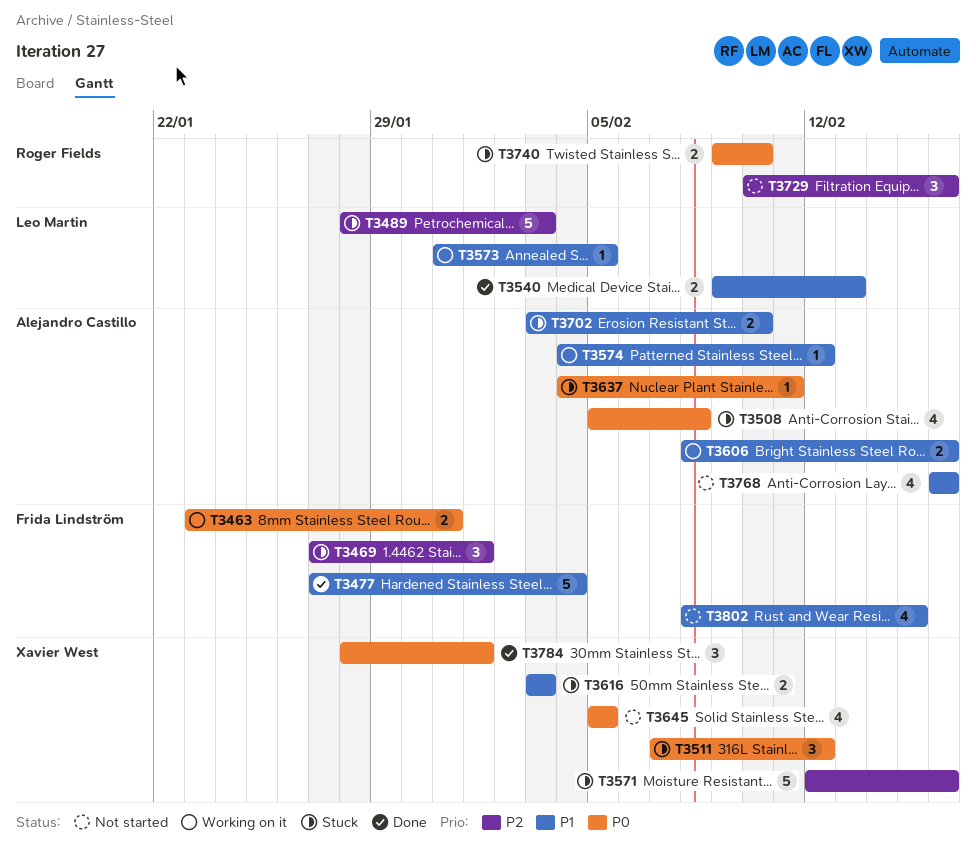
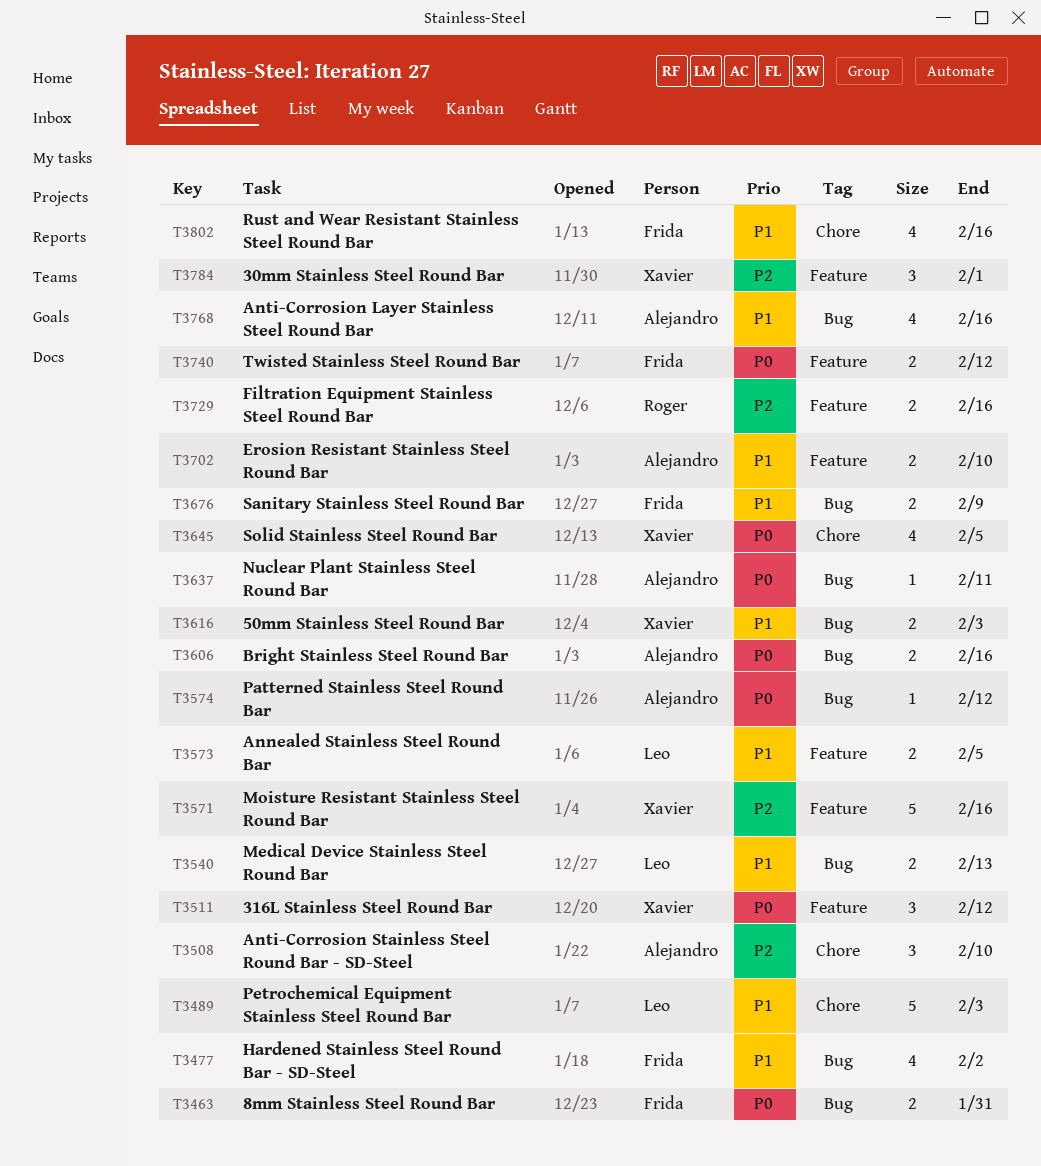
T3469: present -> none
T3477, estimate: 5 -> 4
T3477, due: Feb 4 -> Feb 2
T3489, priority: P2 -> P1
T3508, priority: P0 -> P2
T3508, estimate: 4 -> 3
T3508, due: Feb 8 -> Feb 10
T3573, estimate: 1 -> 2
T3574, priority: P1 -> P0
T3606, priority: P1 -> P0
T3676: none -> present
T3729, estimate: 3 -> 2
T3740, owner: Roger Fields -> Frida Lindström
T3740, due: Feb 10 -> Feb 12
T3784, priority: P0 -> P2
T3802, due: Feb 15 -> Feb 16

